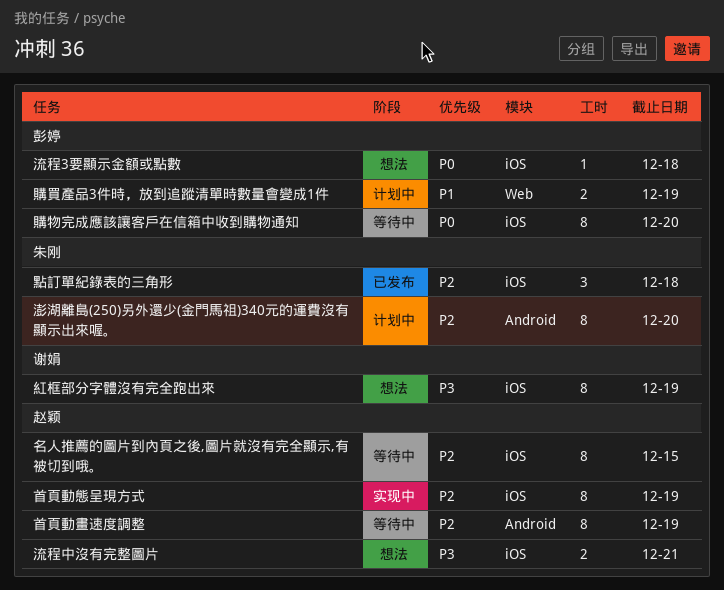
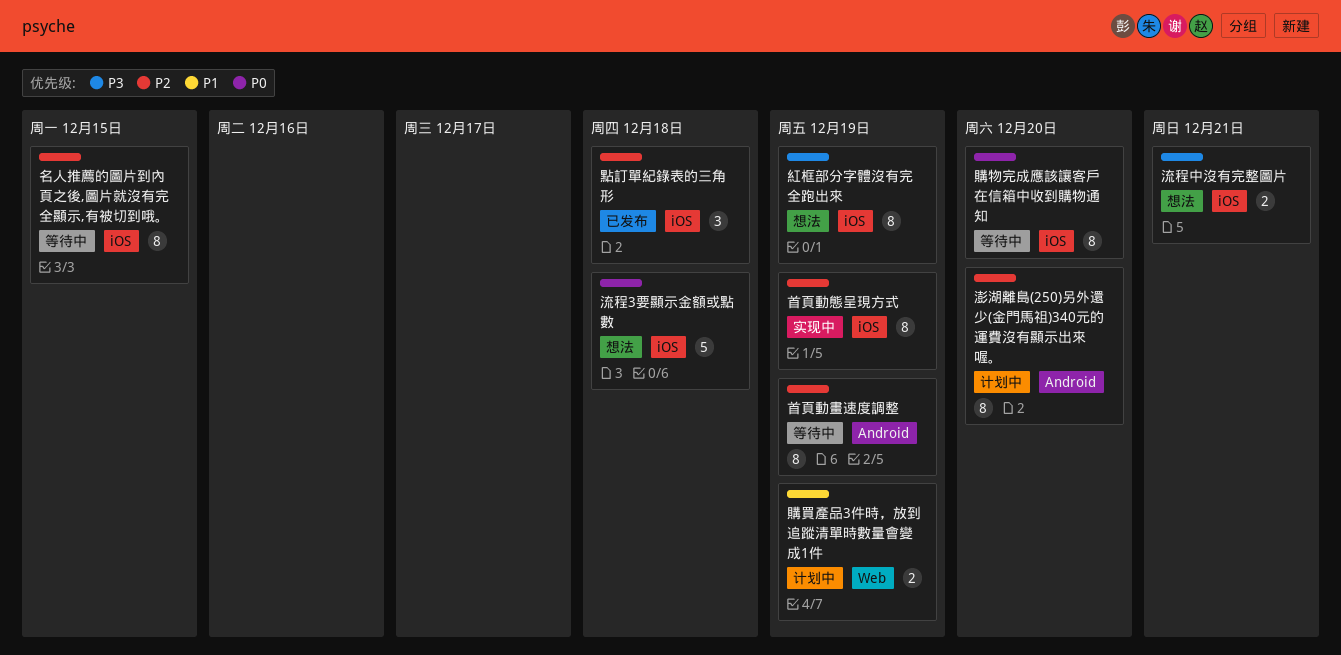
流程3要顯示金額或點數, estimate: 1 -> 5

